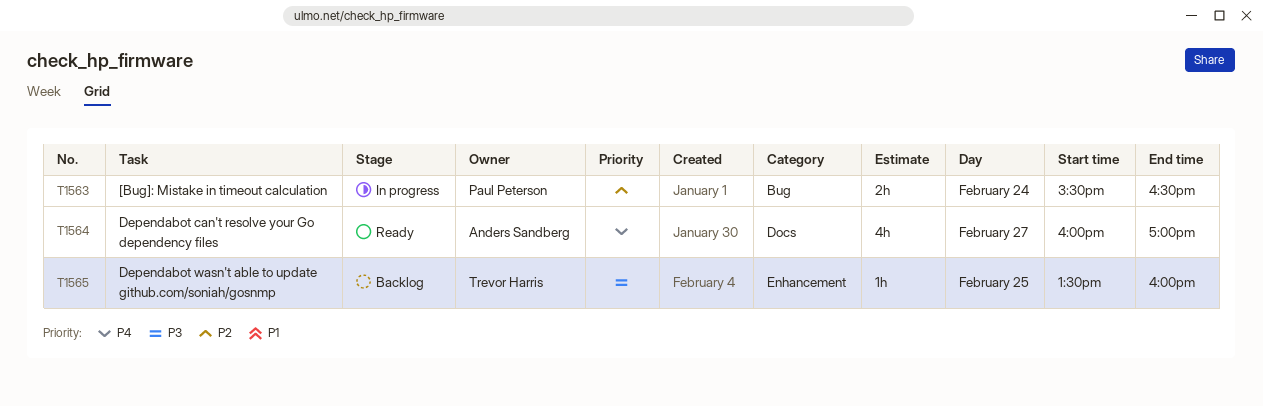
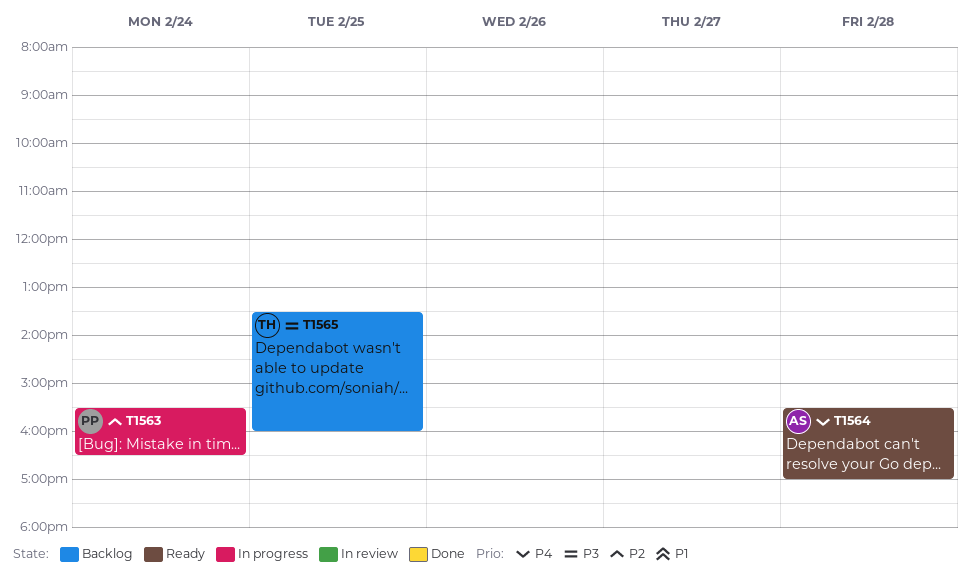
T1564, day: Feb 27 -> Feb 28
T1564, begins: 16:00 -> 15:30

